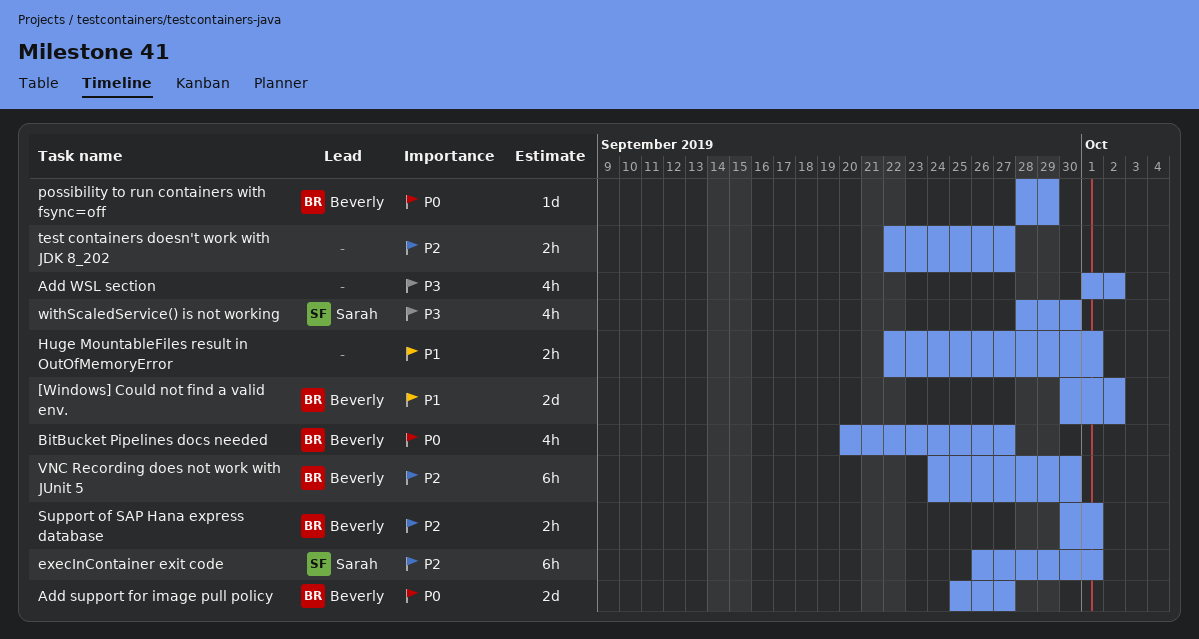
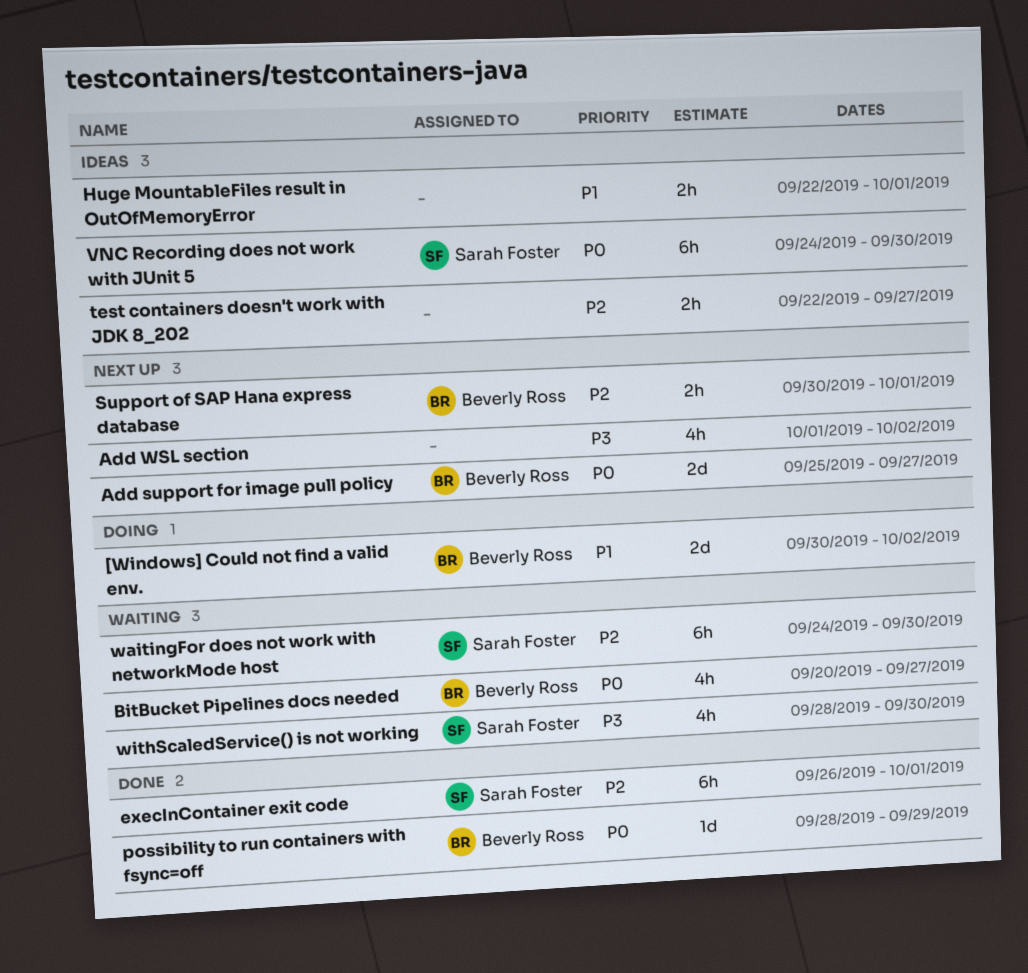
VNC Recording does not work with JUnit 5, owner: Beverly Ross -> Sarah Foster
VNC Recording does not work with JUnit 5, priority: P2 -> P0
waitingFor does not work with networkMode host: none -> present

